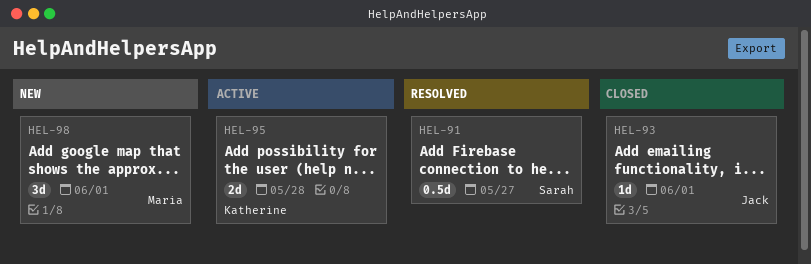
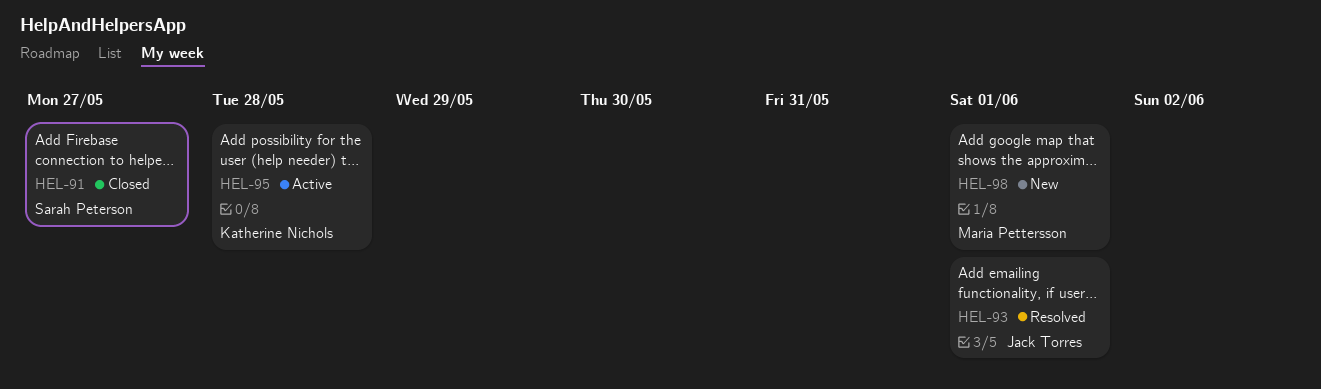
HEL-91, status: Resolved -> Closed
HEL-93, status: Closed -> Resolved

